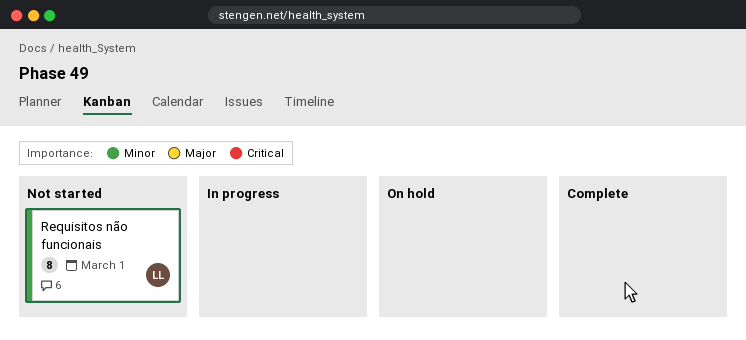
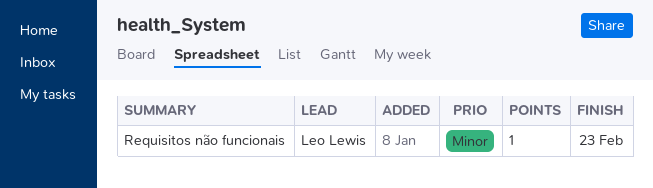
Requisitos não funcionais, estimate: 8 -> 1
Requisitos não funcionais, due: Mar 1 -> Feb 23

